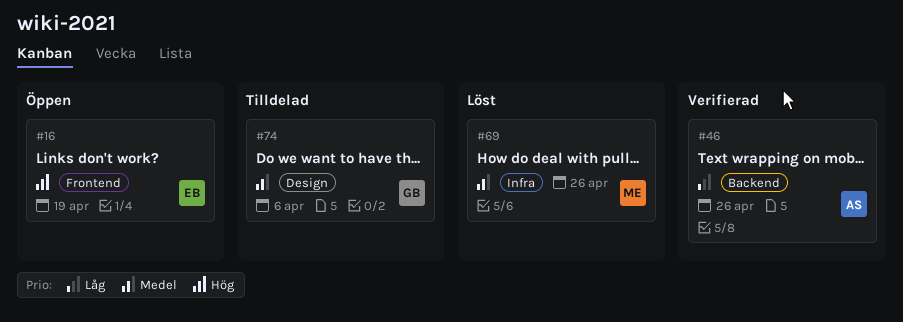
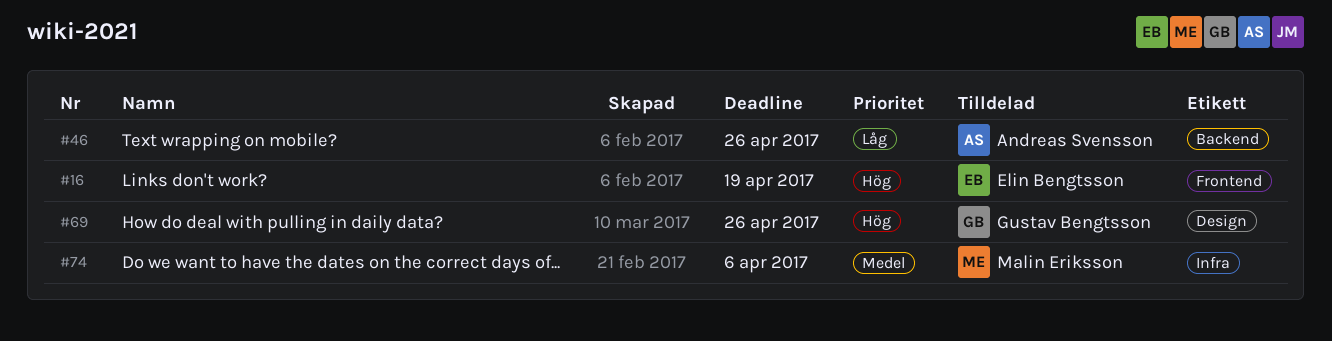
#69, owner: Malin Eriksson -> Gustav Bengtsson
#69, priority: Medel -> Hög
#69, label: Infra -> Design
#74, owner: Gustav Bengtsson -> Malin Eriksson
#74, label: Design -> Infra

